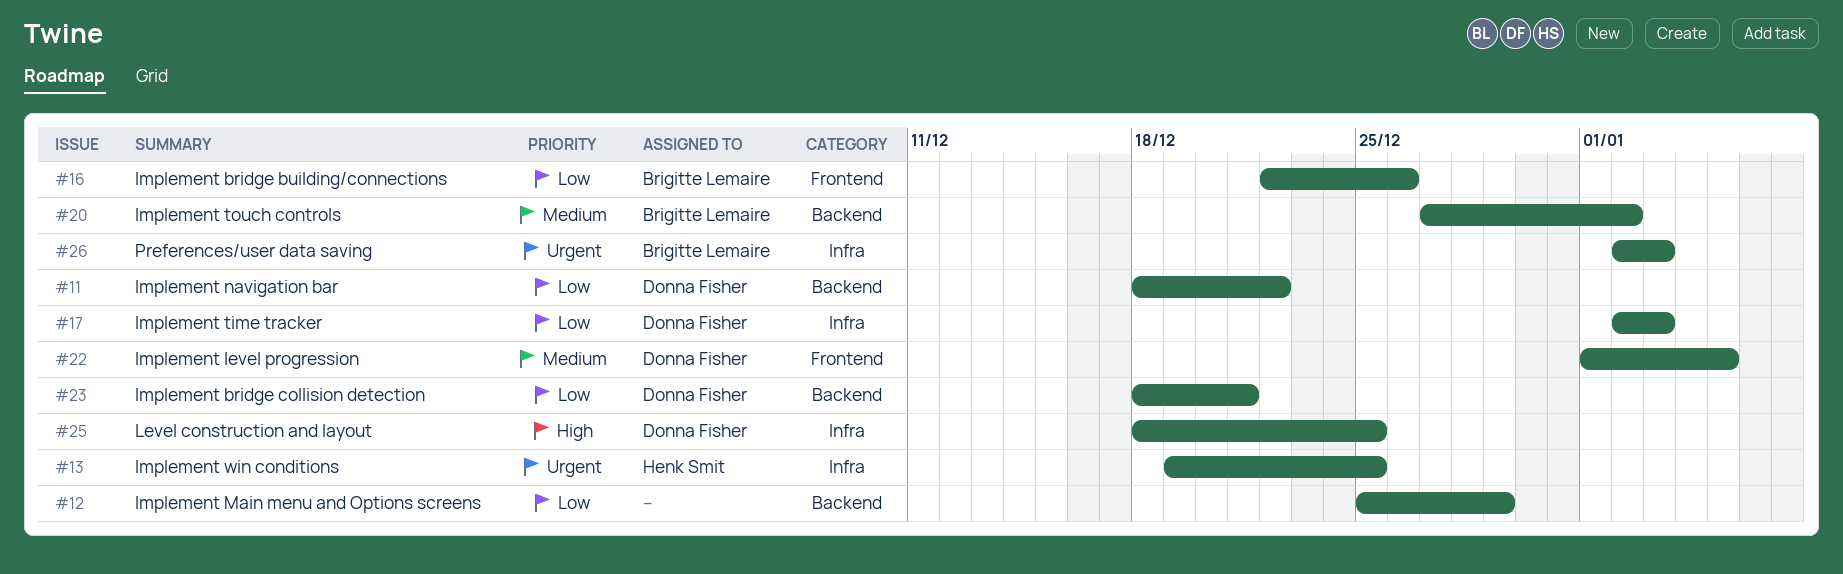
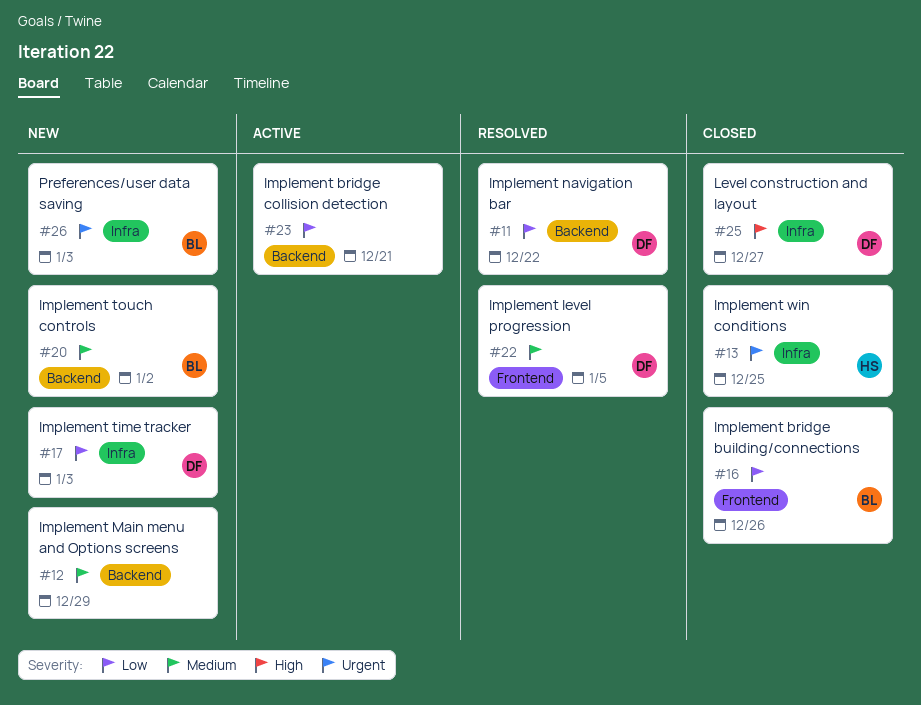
#12, priority: Low -> Medium
#23, owner: Donna Fisher -> none
#25, due: Dec 25 -> Dec 27

